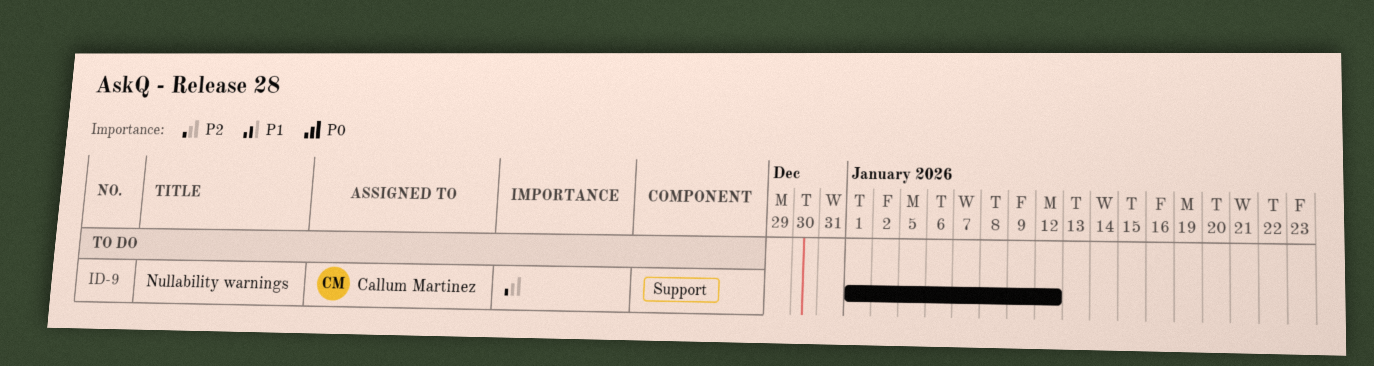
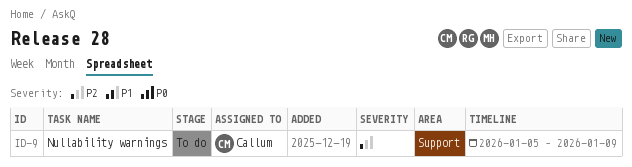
ID-9, start: Jan 1 -> Jan 5
ID-9, due: Jan 12 -> Jan 9

